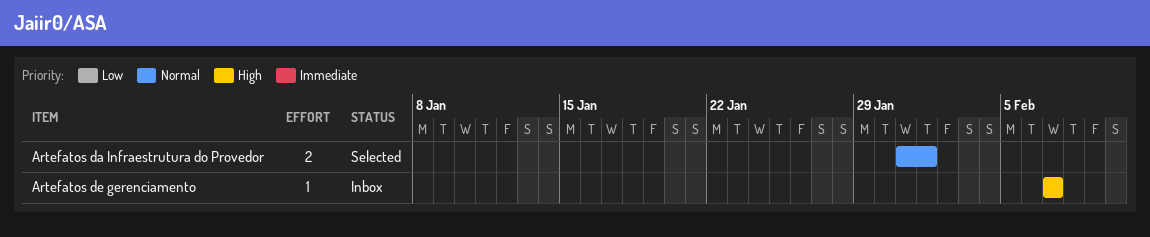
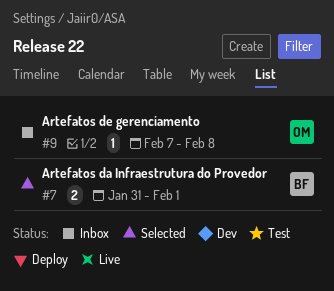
Artefatos de gerenciamento, due: Feb 7 -> Feb 8

